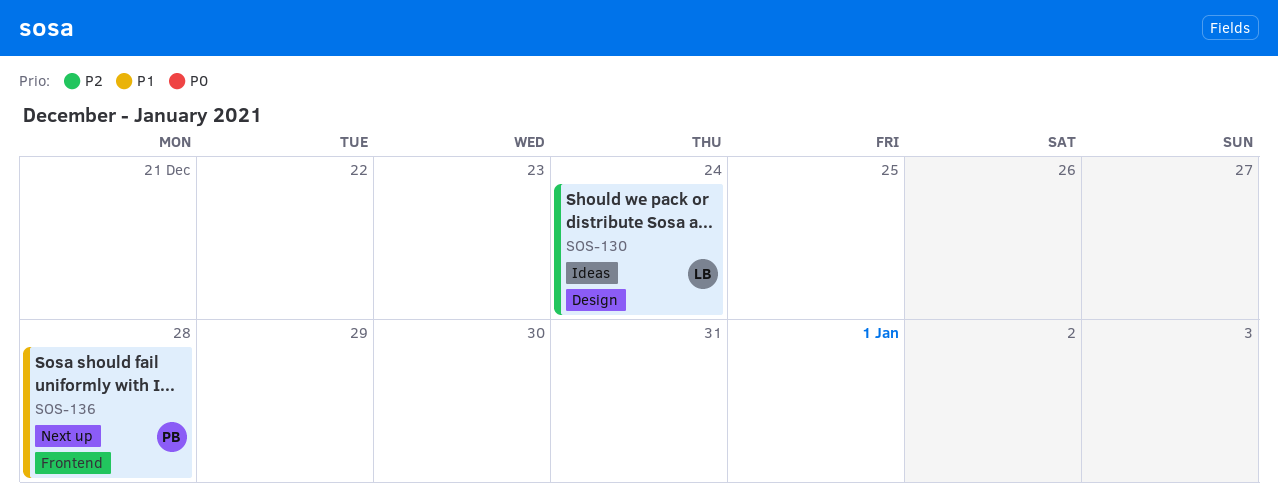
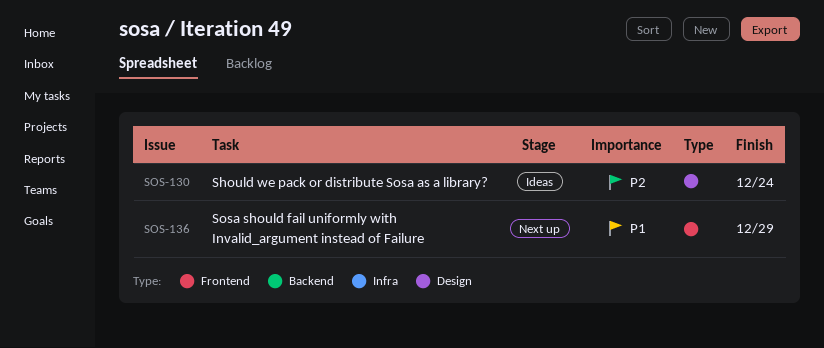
SOS-136, due: Dec 28 -> Dec 29

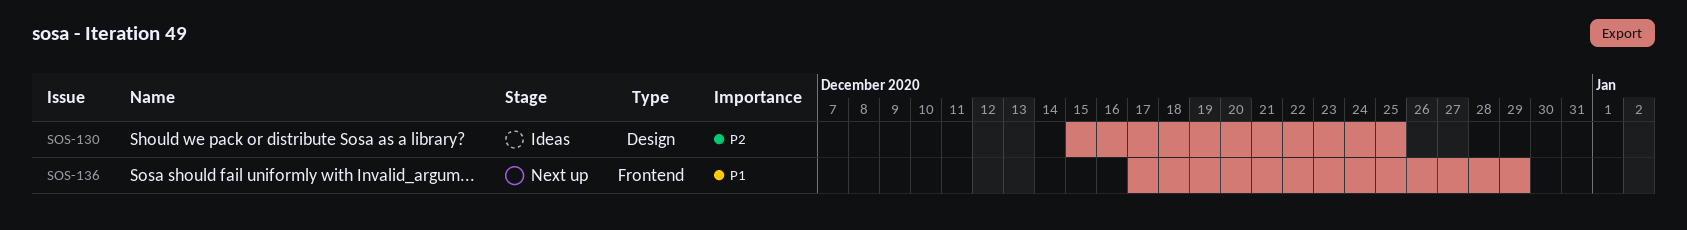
SOS-130, due: Dec 24 -> Dec 25

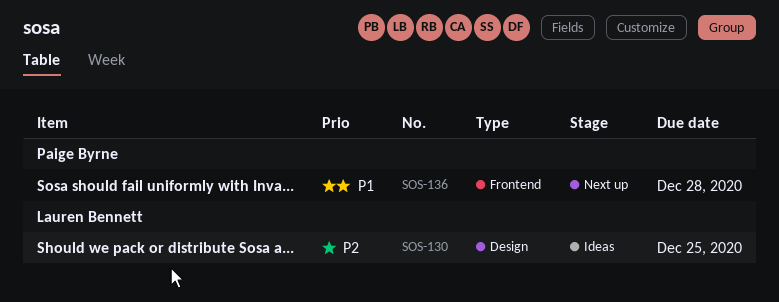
SOS-136, due: Dec 29 -> Dec 28

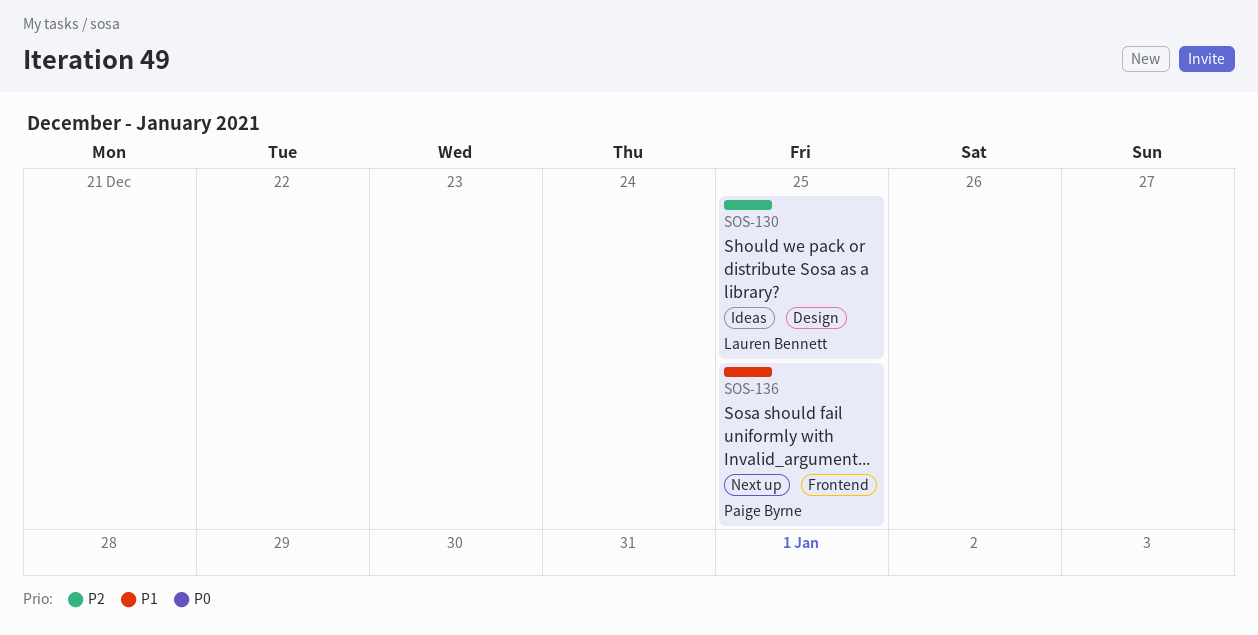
SOS-136, due: Dec 28 -> Dec 25

